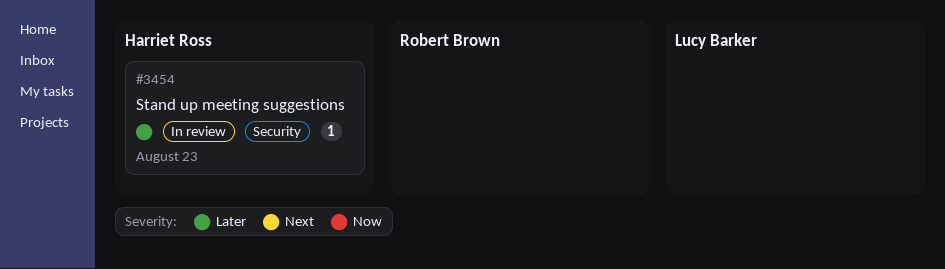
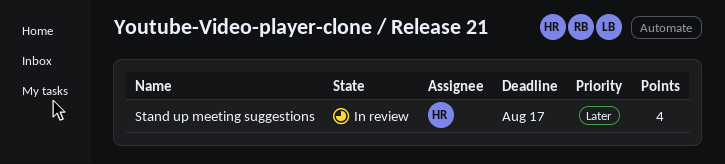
Stand up meeting suggestions, estimate: 1 -> 4
Stand up meeting suggestions, due: Aug 23 -> Aug 17

